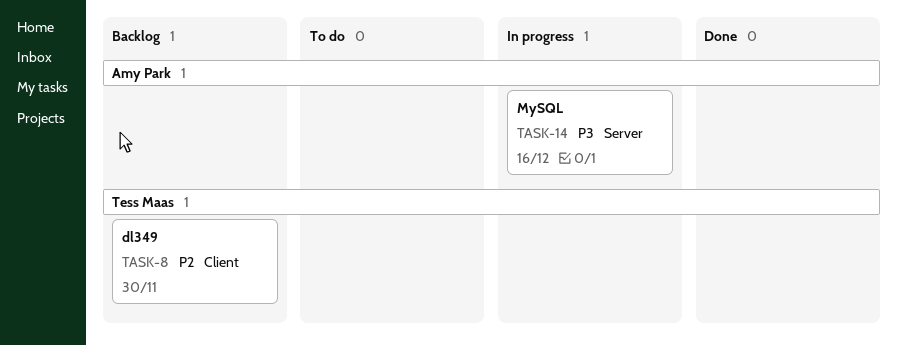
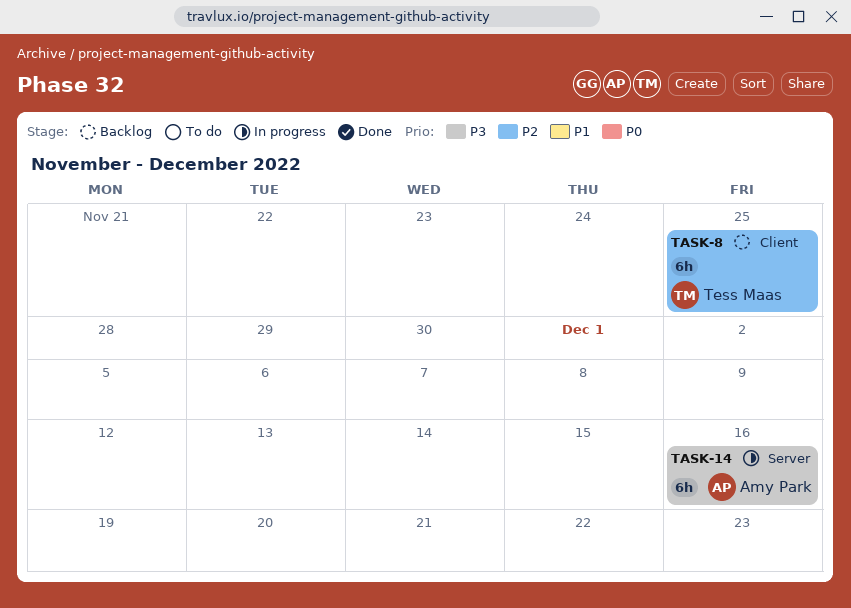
TASK-8, due: Nov 30 -> Nov 25

